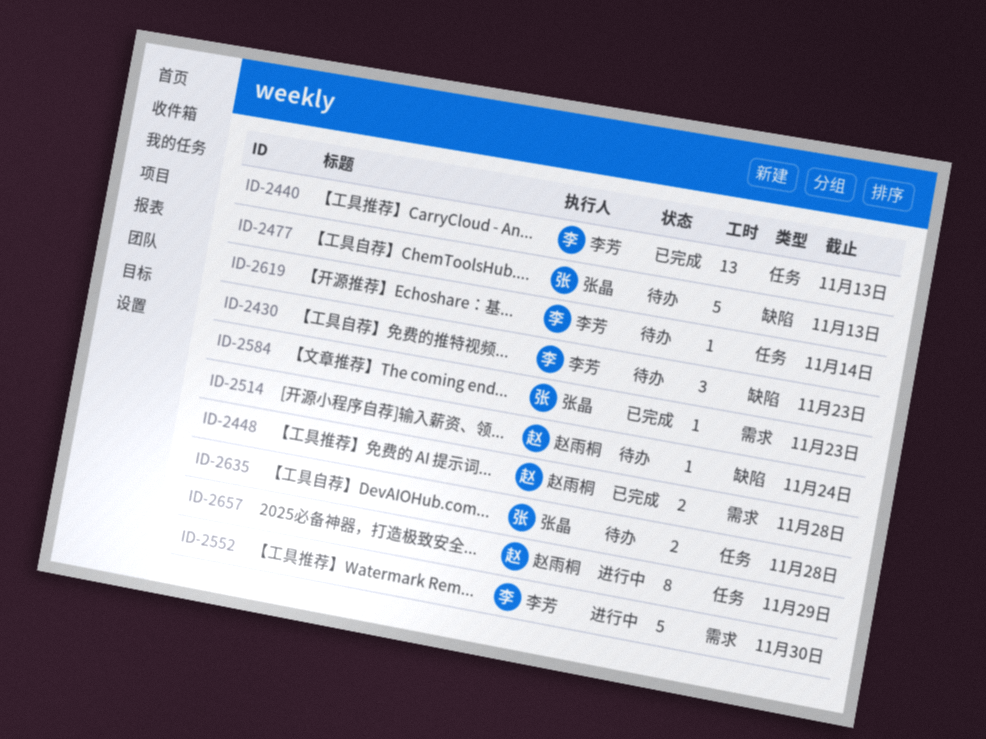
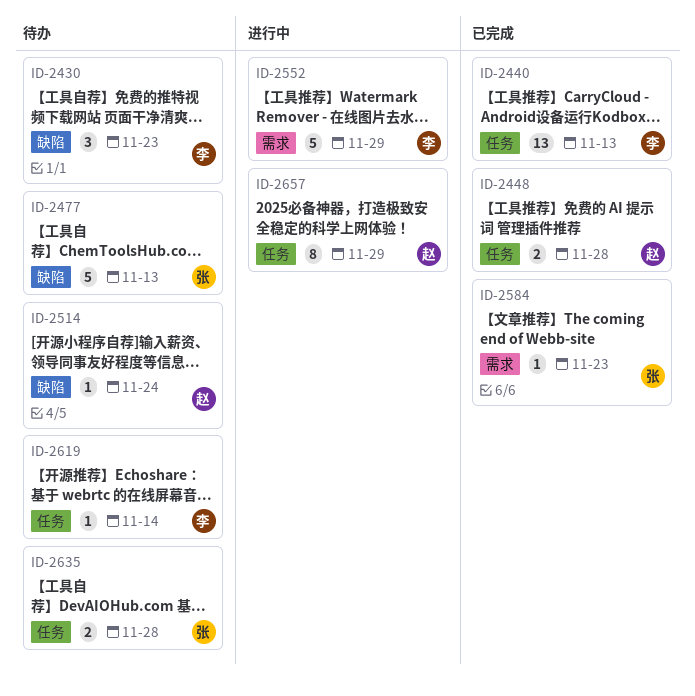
ID-2448, label: 需求 -> 任务
ID-2552, due: Nov 30 -> Nov 29

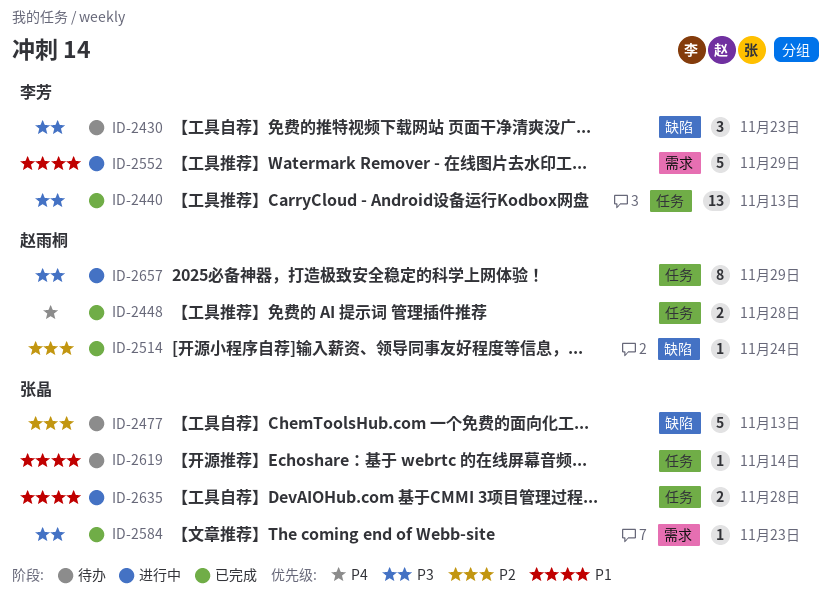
ID-2514, status: 待办 -> 已完成
ID-2619, owner: 李芳 -> 张晶
ID-2635, status: 待办 -> 进行中

